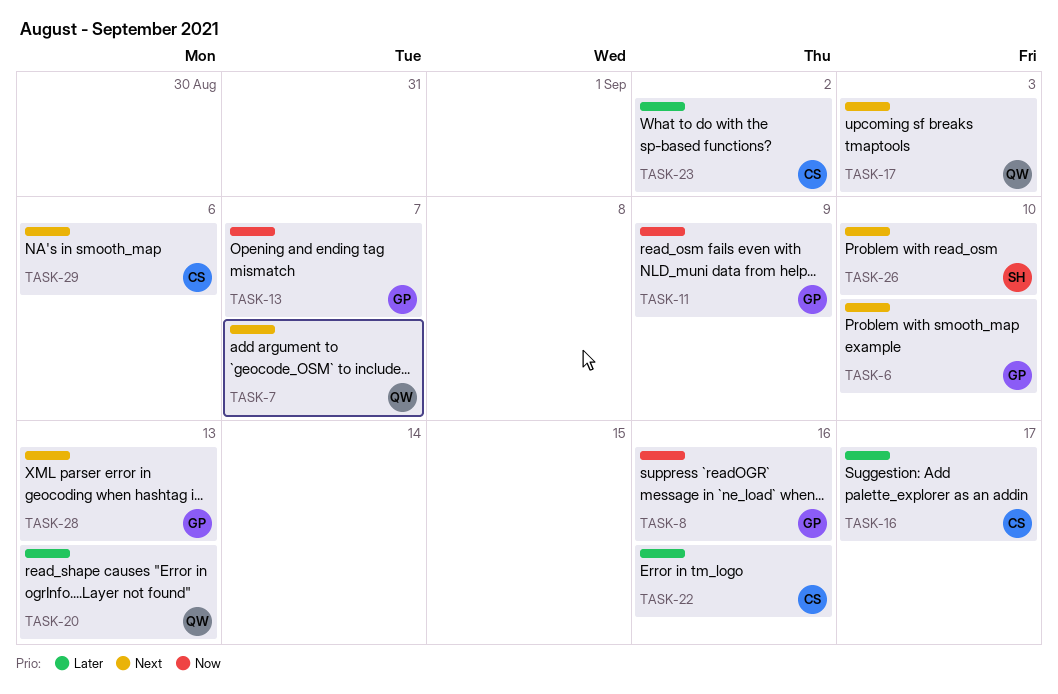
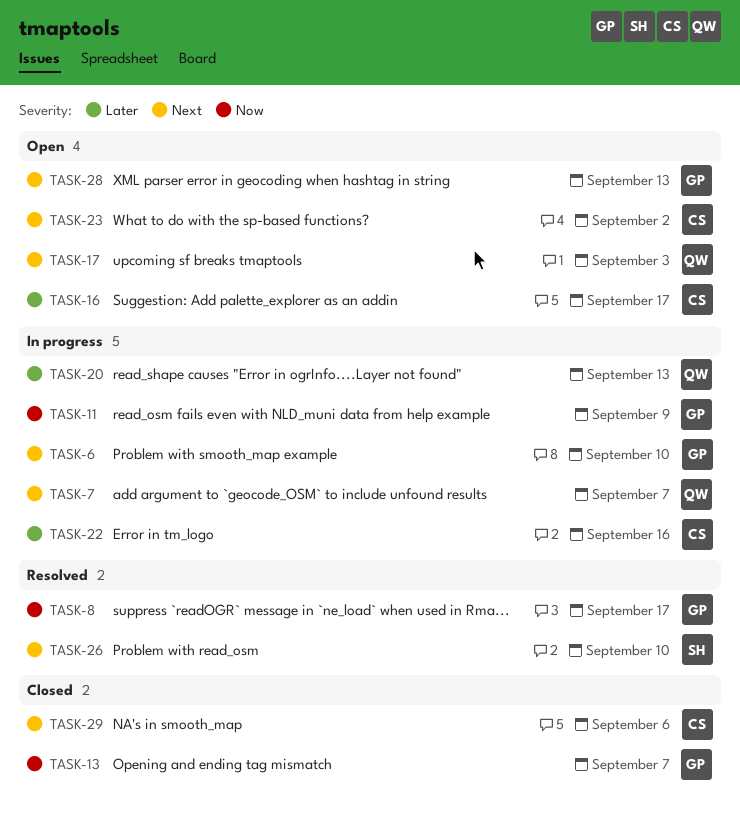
TASK-8, due: Sep 16 -> Sep 17
TASK-23, priority: Later -> Next

